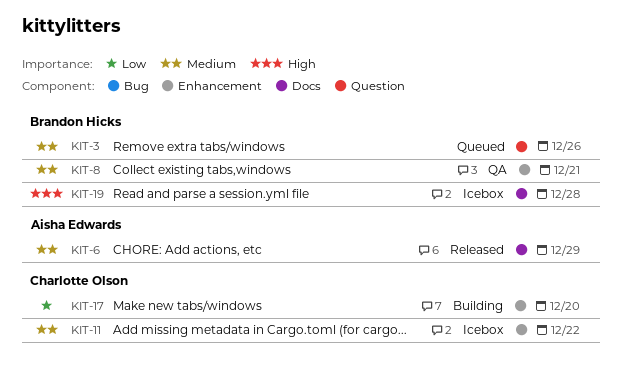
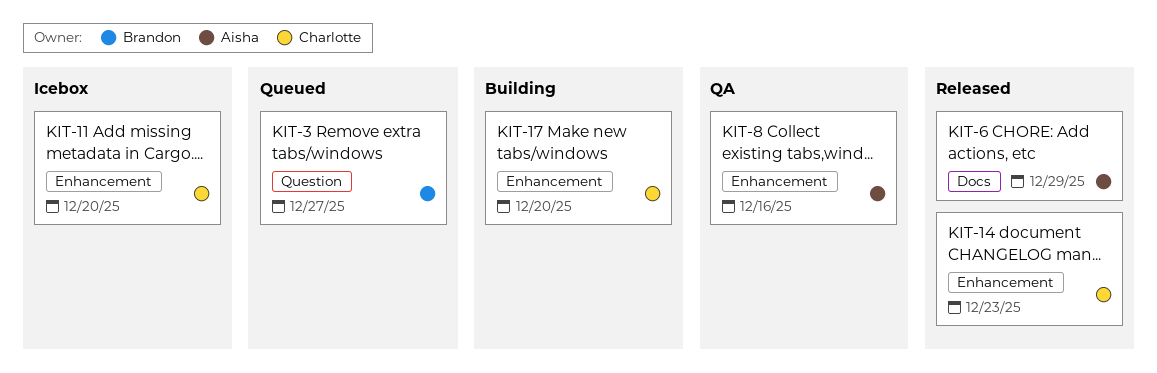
KIT-3, due: Dec 26 -> Dec 27
KIT-8, owner: Brandon Hicks -> Aisha Edwards
KIT-8, due: Dec 21 -> Dec 16
KIT-11, due: Dec 22 -> Dec 20
KIT-14: none -> present
KIT-19: present -> none

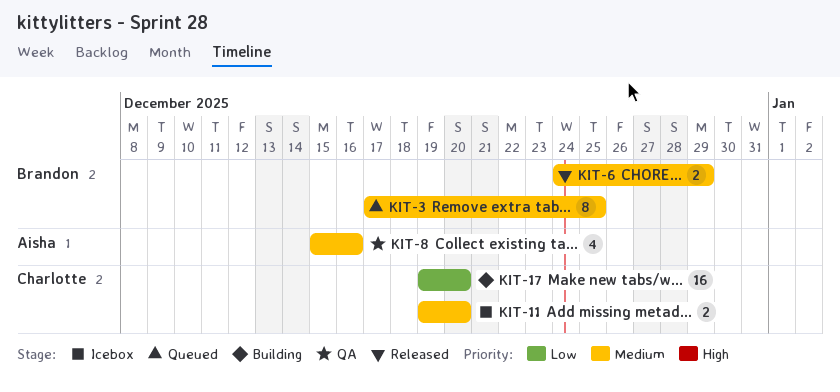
KIT-3, due: Dec 27 -> Dec 25
KIT-6, owner: Aisha -> Brandon
KIT-14: present -> none

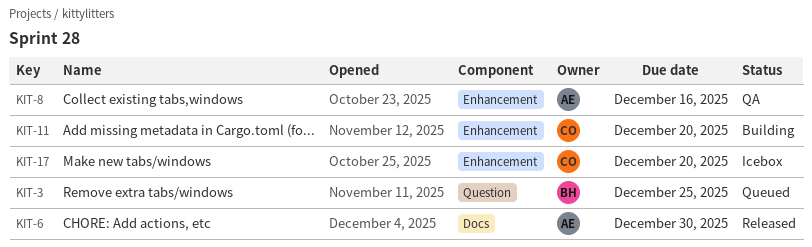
KIT-6, owner: Brandon -> Aisha
KIT-6, due: Dec 29 -> Dec 30
KIT-11, status: Icebox -> Building
KIT-17, status: Building -> Icebox

